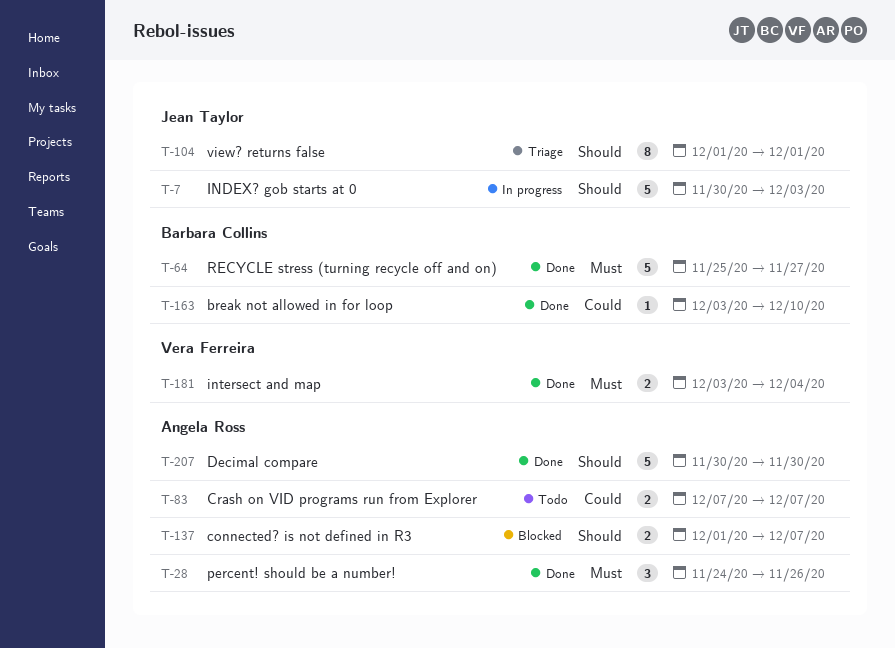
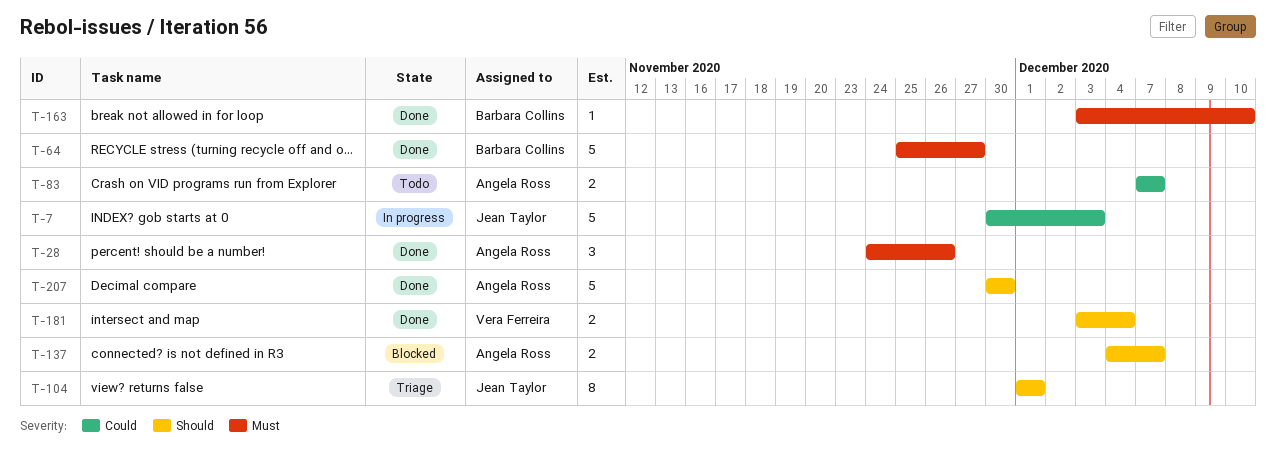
T-7, priority: Should -> Could
T-137, start: Dec 1 -> Dec 4
T-163, priority: Could -> Must
T-181, priority: Must -> Should

